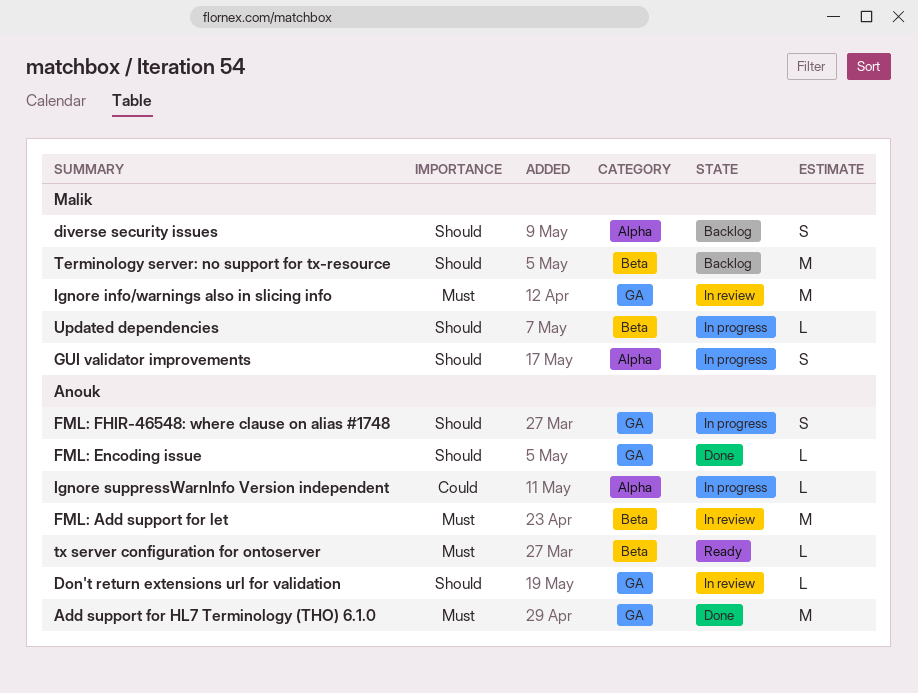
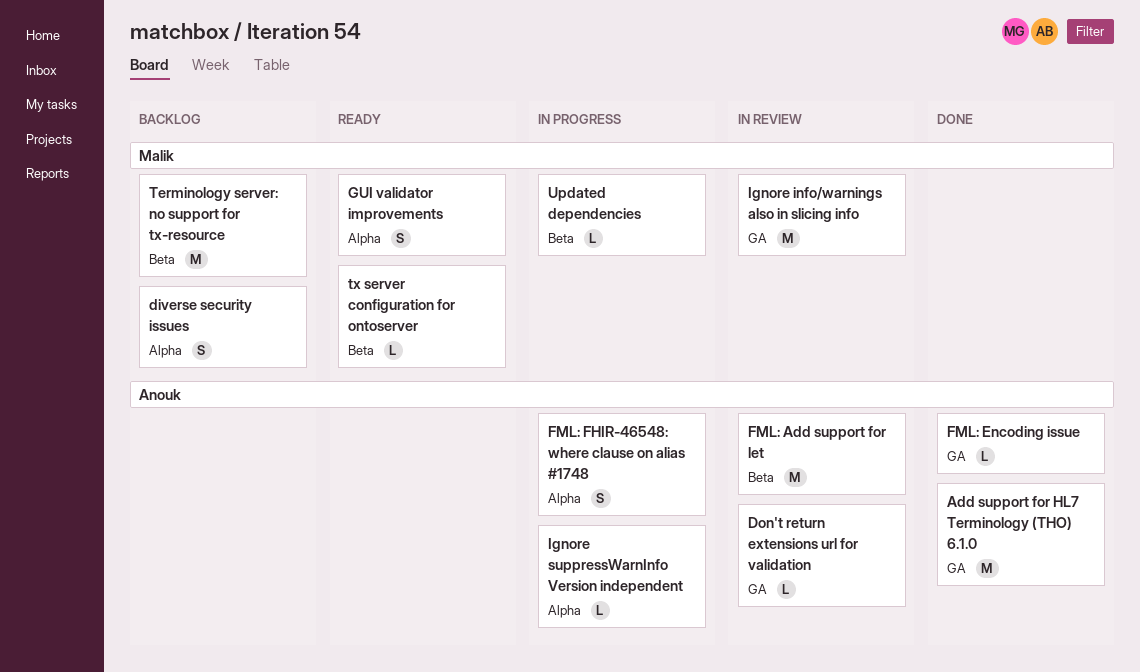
FML: FHIR-46548: where clause on alias #1748, label: GA -> Alpha
GUI validator improvements, status: In progress -> Ready
tx server configuration for ontoserver, owner: Anouk -> Malik

